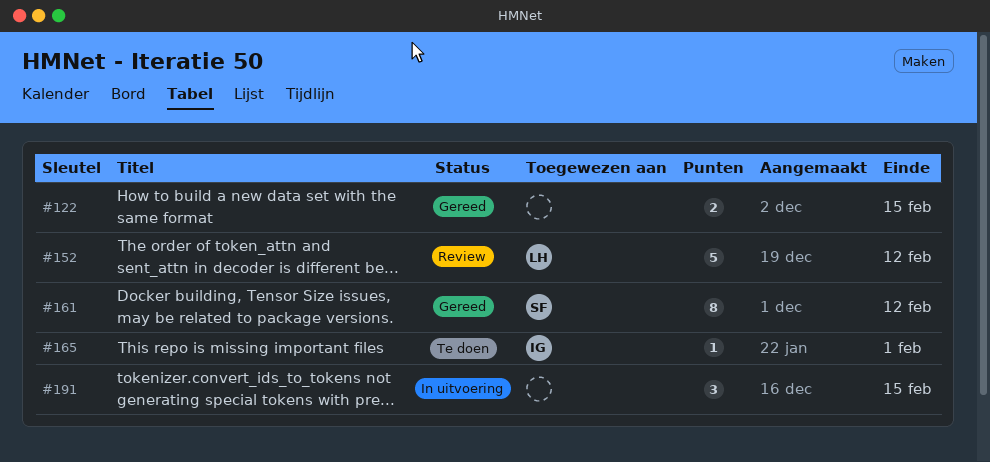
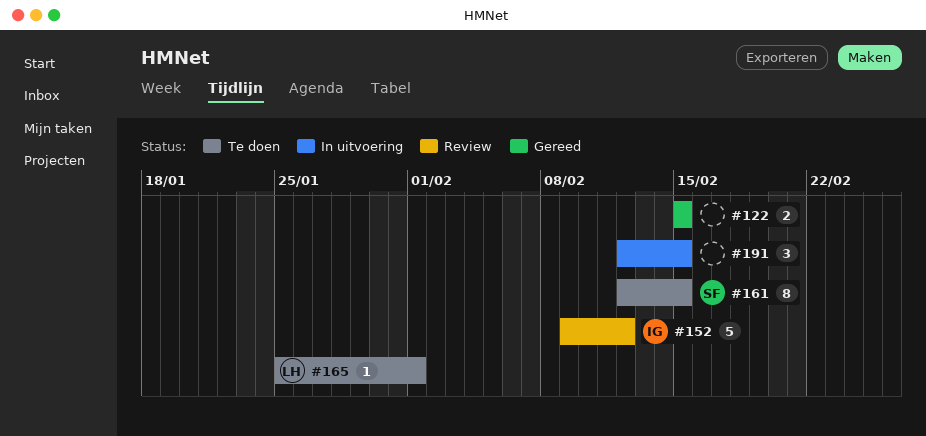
#152, owner: LH -> IG
#161, status: Gereed -> Te doen
#161, due: Feb 12 -> Feb 15
#165, owner: IG -> LH

